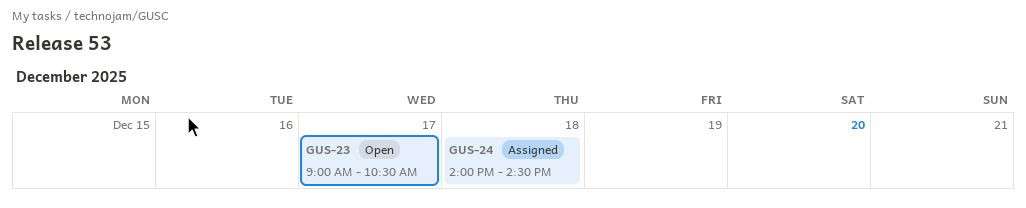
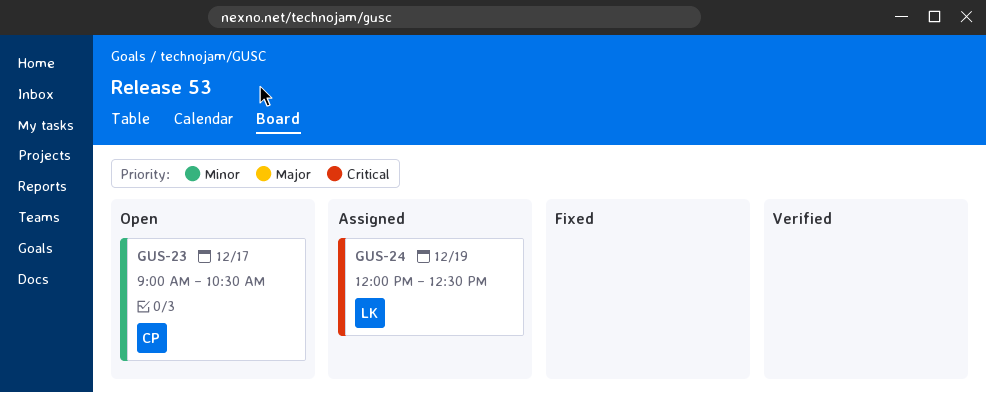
GUS-24, day: Dec 18 -> Dec 19
GUS-24, begins: 14:00 -> 12:00
GUS-24, ends: 14:30 -> 12:30

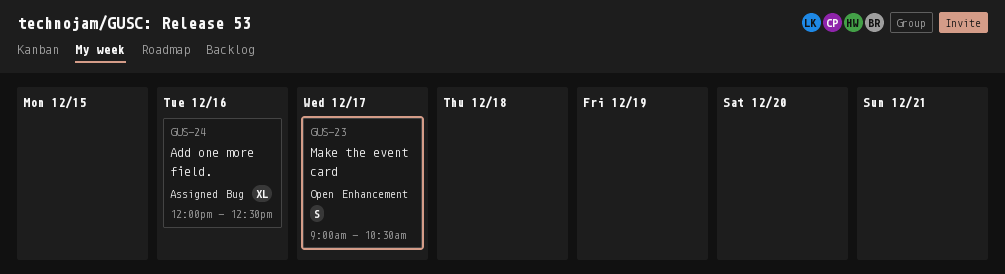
GUS-24, day: Dec 19 -> Dec 16

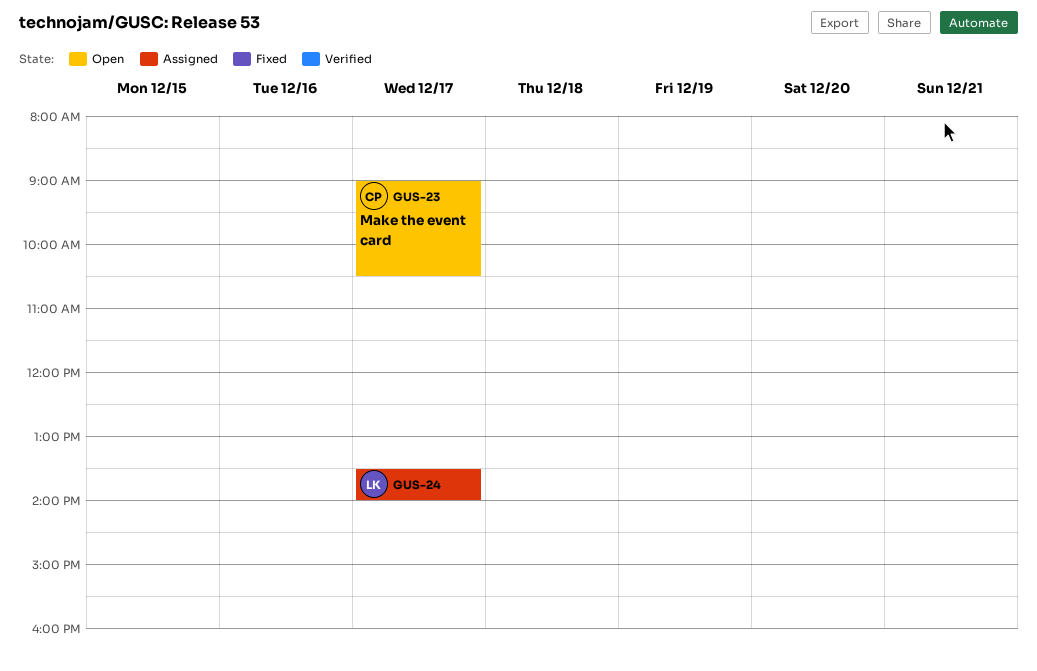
GUS-24, day: Dec 16 -> Dec 17
GUS-24, begins: 12:00 -> 13:30
GUS-24, ends: 12:30 -> 14:00

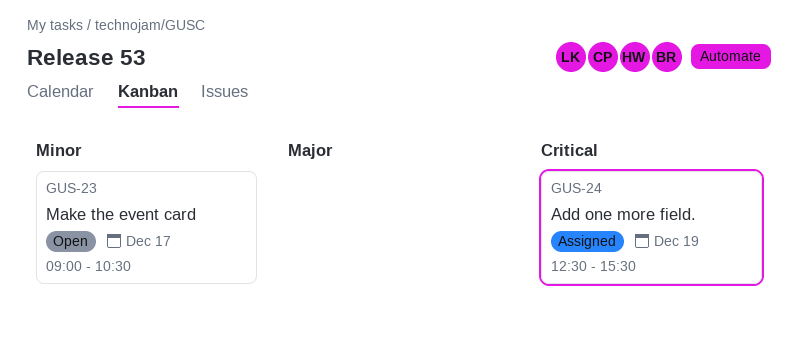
GUS-24, day: Dec 17 -> Dec 19
GUS-24, begins: 13:30 -> 12:30
GUS-24, ends: 14:00 -> 15:30

